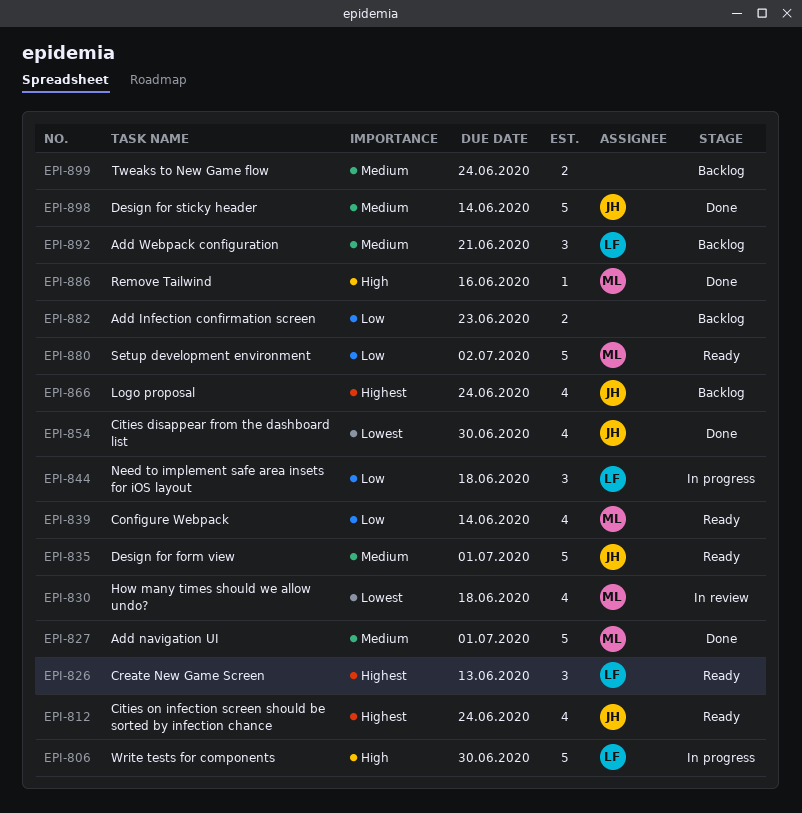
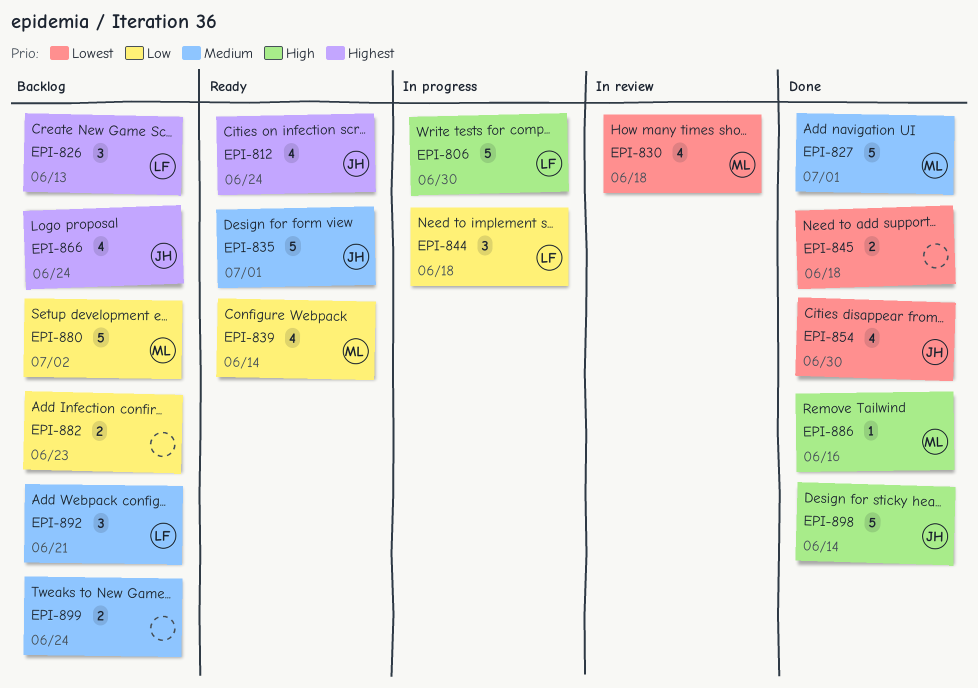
EPI-826, status: Ready -> Backlog
EPI-845: none -> present
EPI-880, status: Ready -> Backlog
EPI-898, priority: Medium -> High

